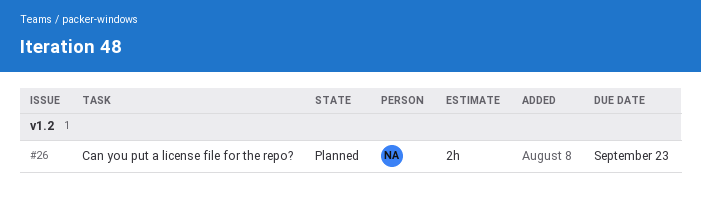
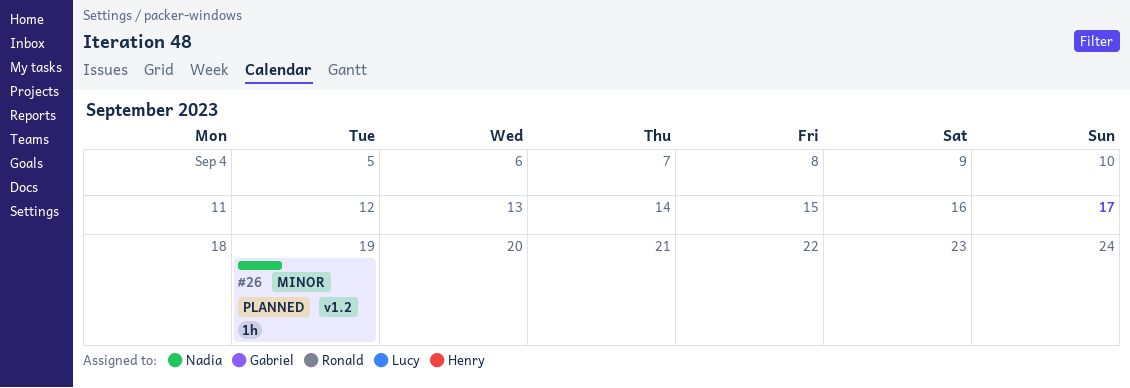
#26, estimate: 2h -> 1h
#26, due: Sep 23 -> Sep 19

